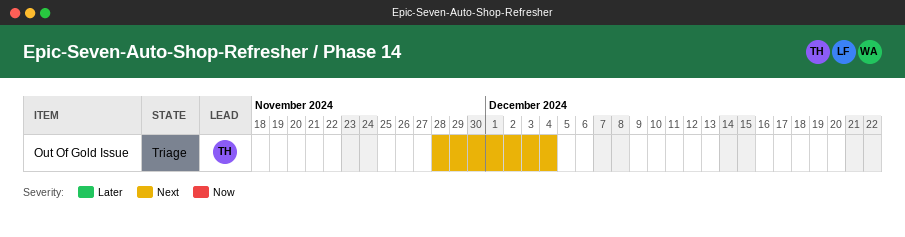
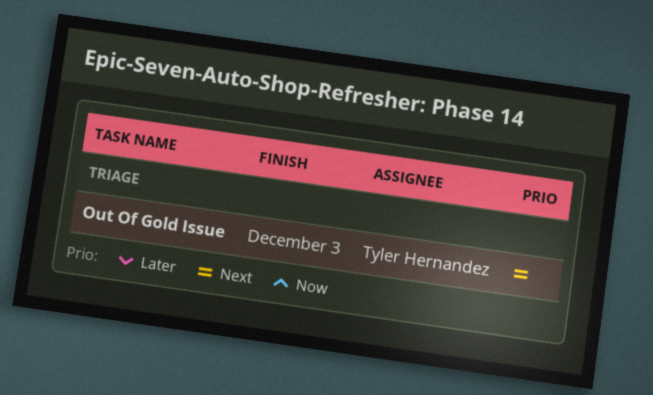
Out Of Gold Issue, due: Dec 4 -> Dec 3

